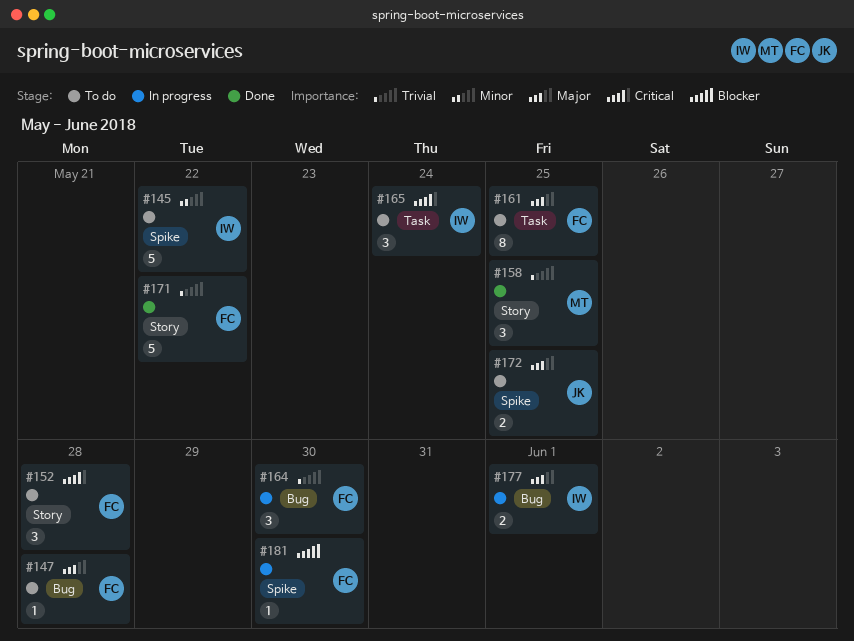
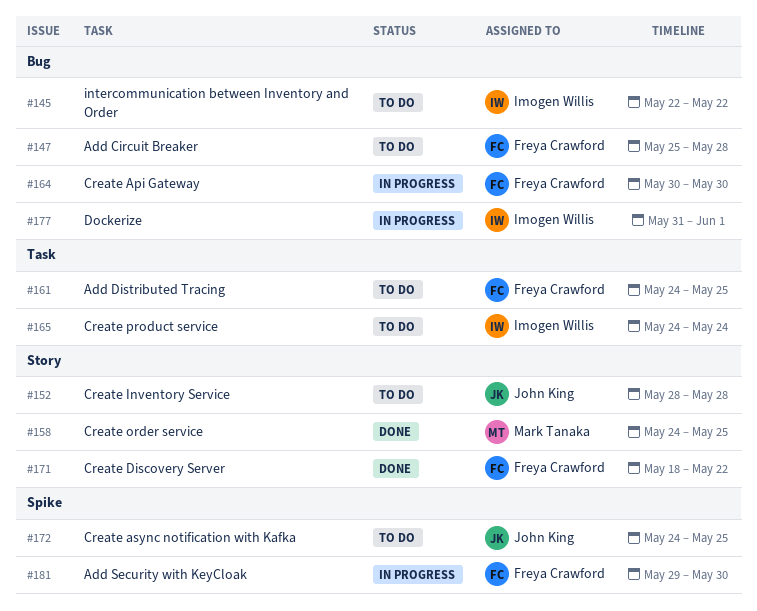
#145, label: Spike -> Bug
#152, owner: Freya Crawford -> John King

